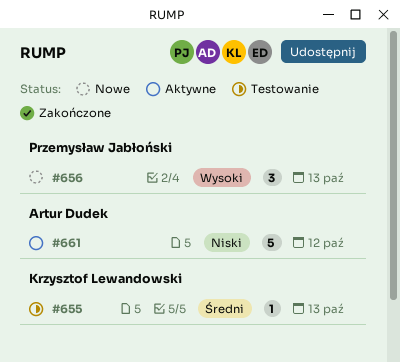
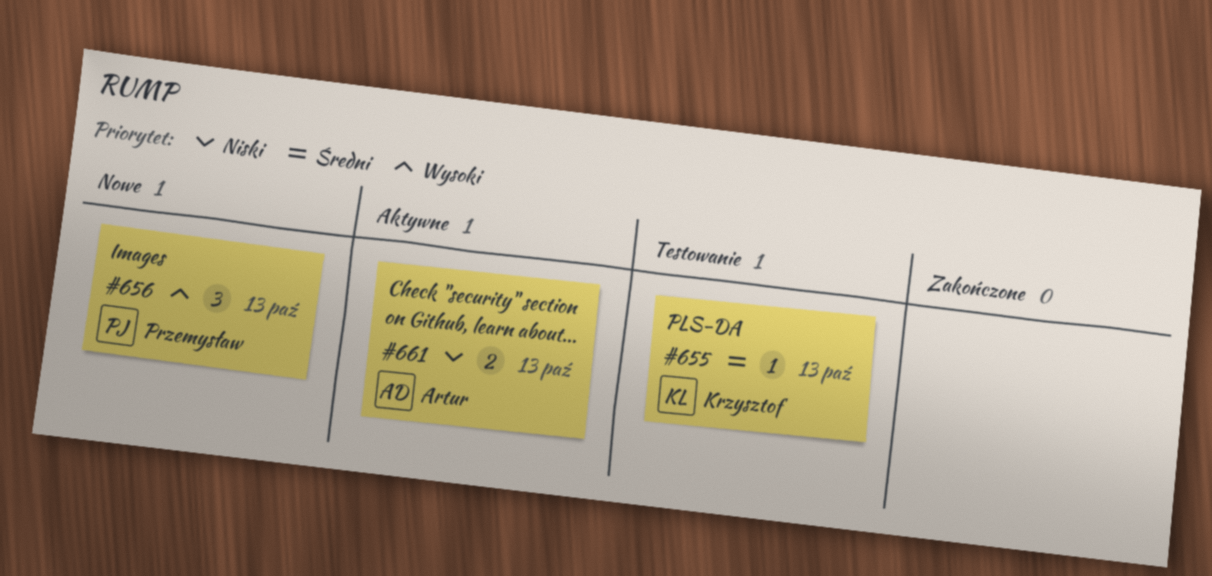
#661, estimate: 5 -> 2
#661, due: Oct 12 -> Oct 13

